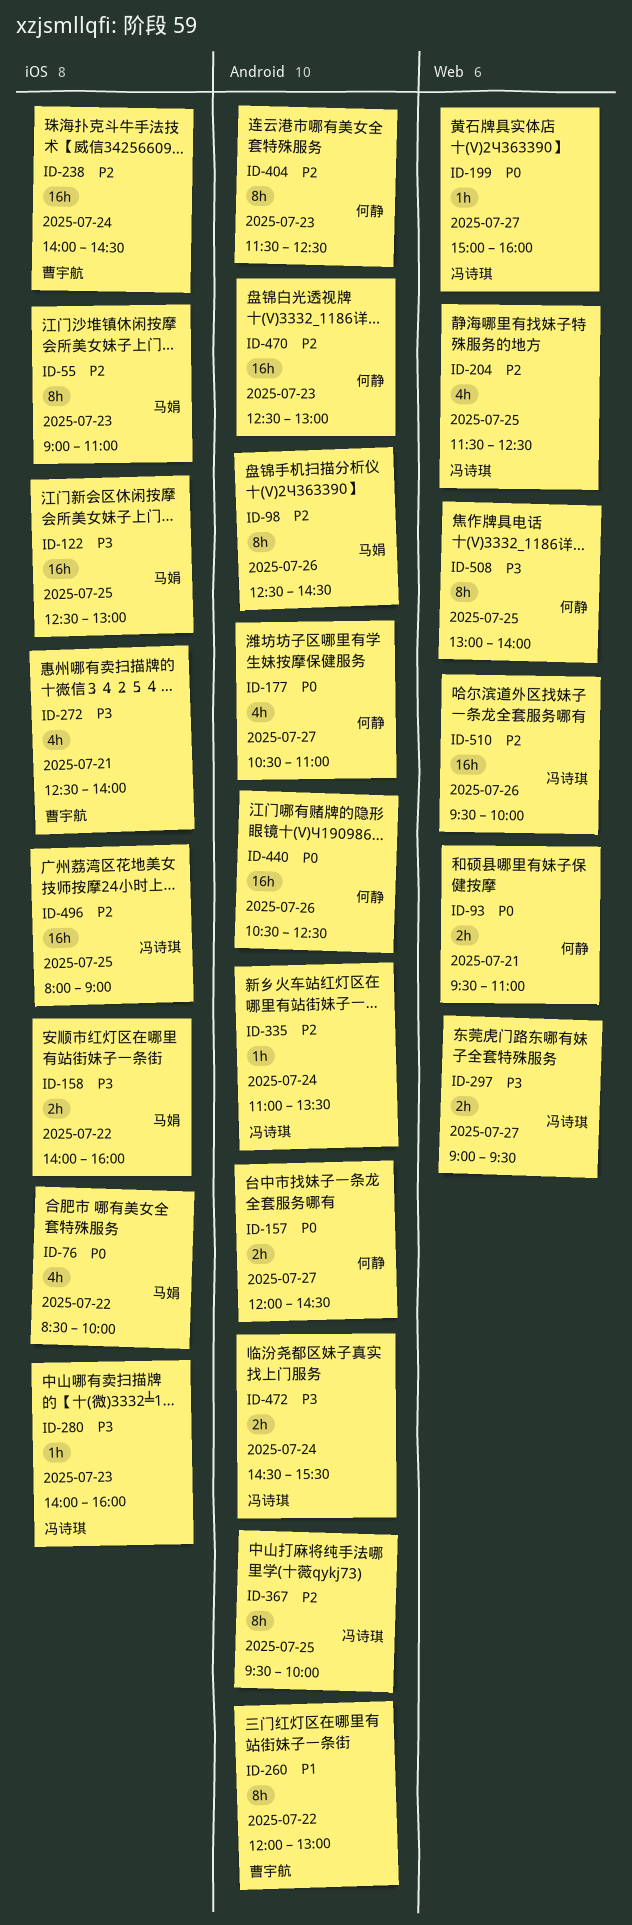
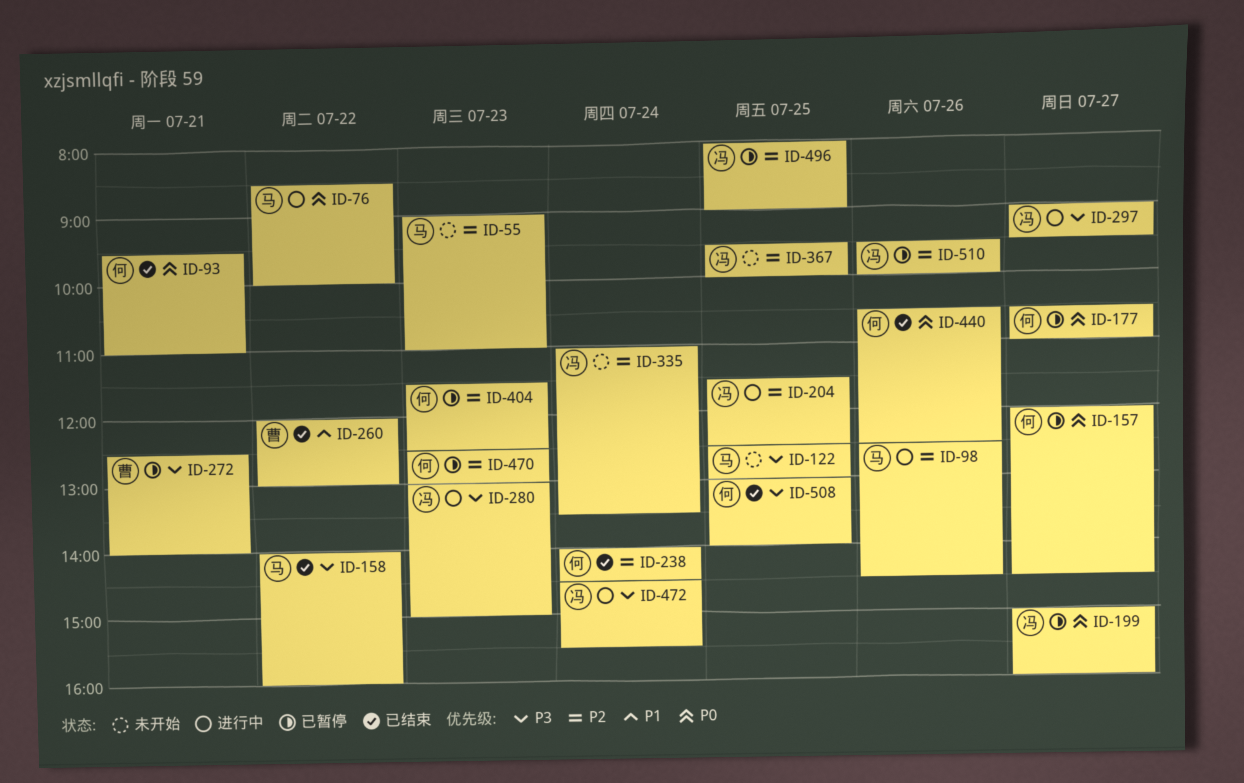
ID-238, owner: 曹宇航 -> 何静
ID-280, begins: 14:00 -> 13:00
ID-280, ends: 16:00 -> 15:00

